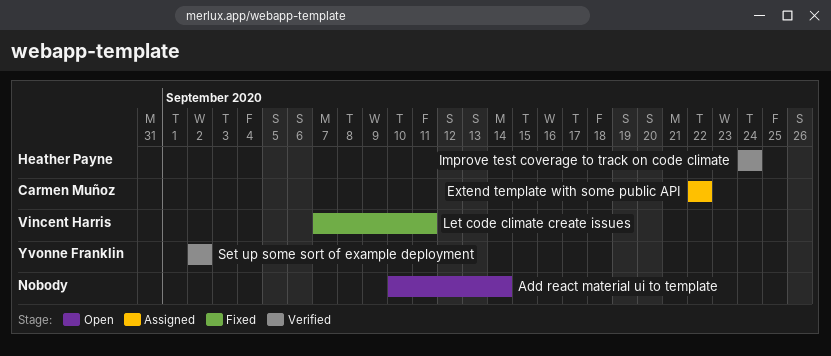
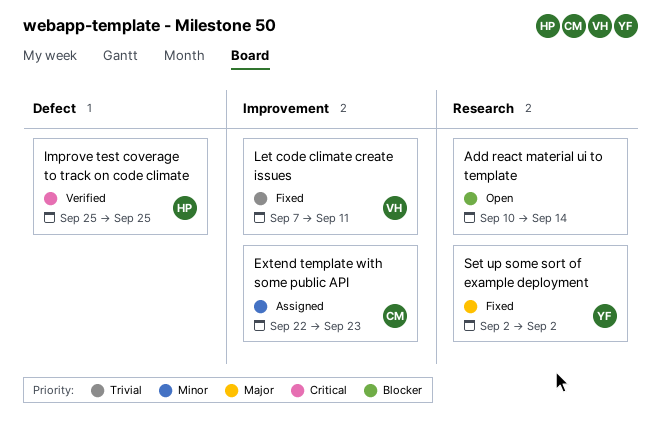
Extend template with some public API, due: Sep 22 -> Sep 23
Improve test coverage to track on code climate, start: Sep 24 -> Sep 25
Improve test coverage to track on code climate, due: Sep 24 -> Sep 25
Set up some sort of example deployment, status: Verified -> Fixed

